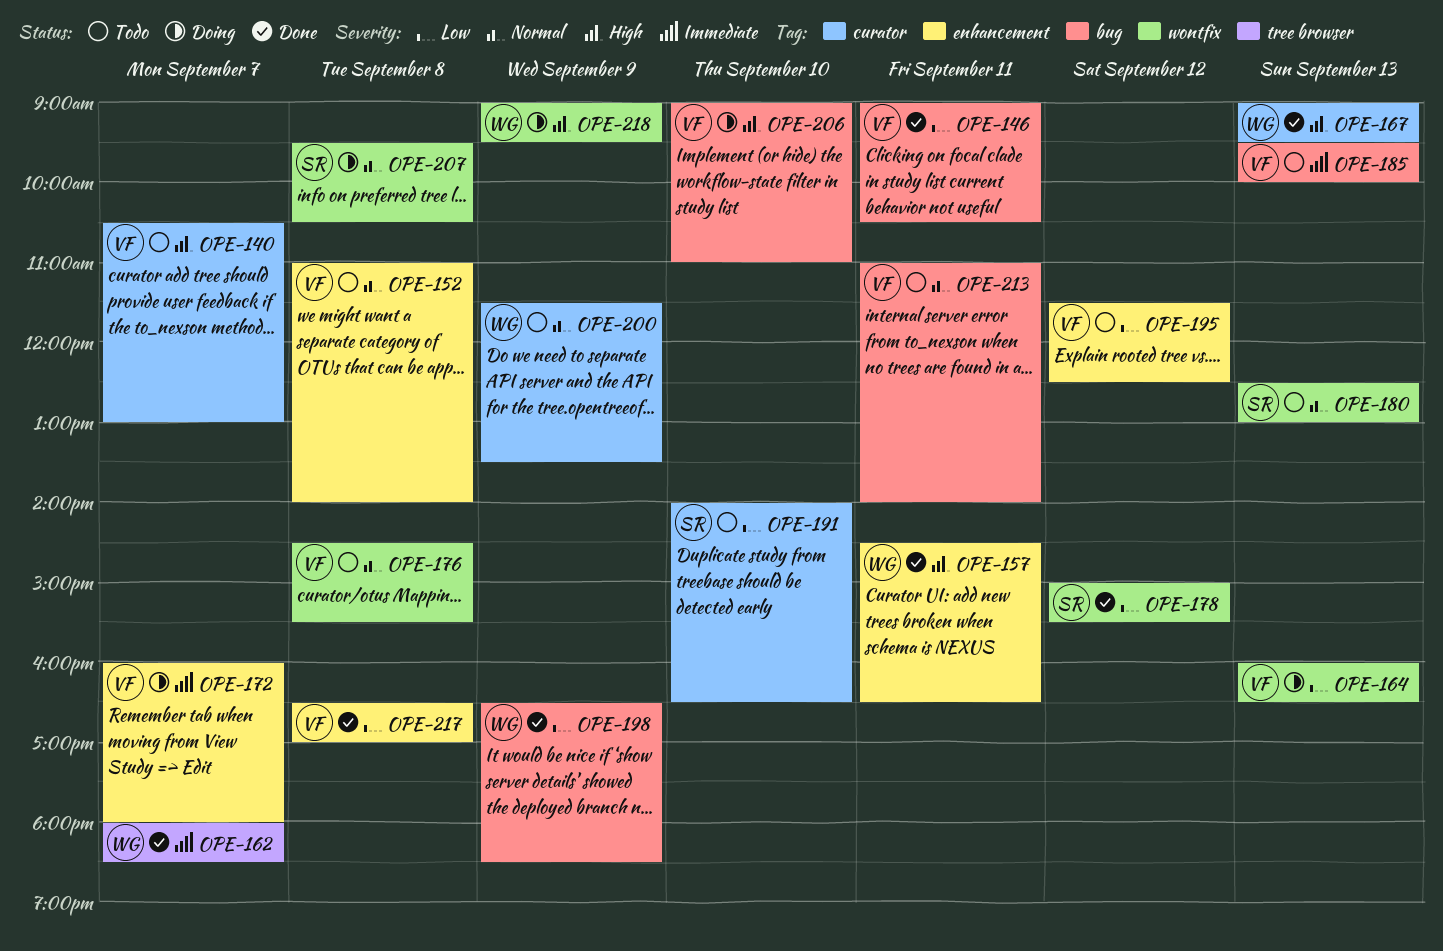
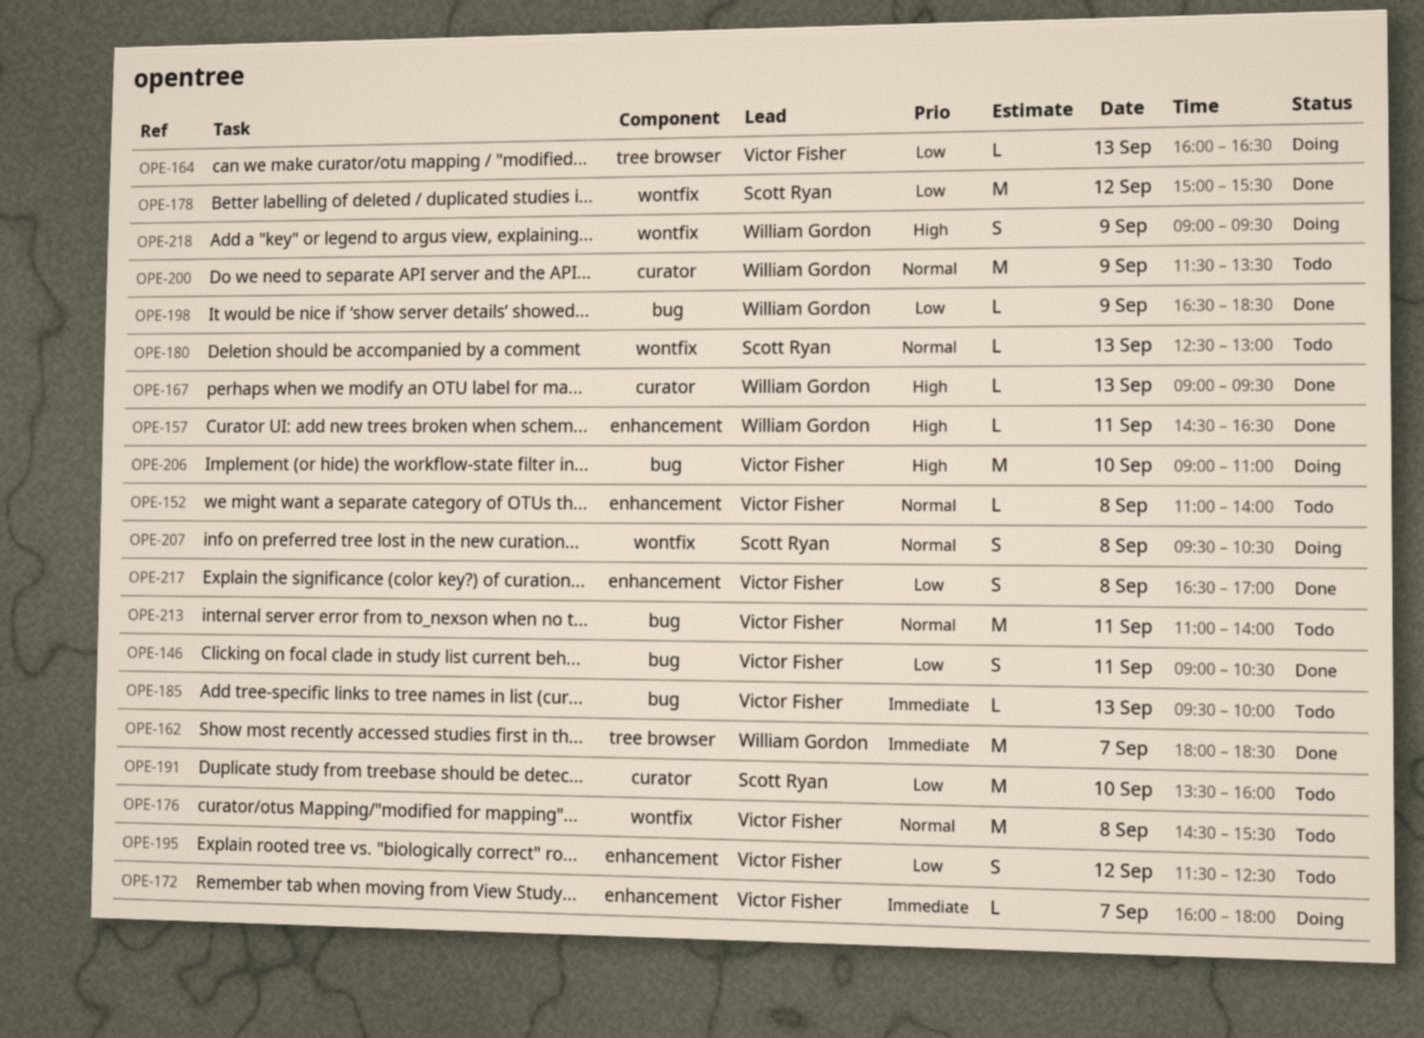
OPE-140: present -> none
OPE-164, label: wontfix -> tree browser
OPE-191, begins: 14:00 -> 13:30
OPE-191, ends: 16:30 -> 16:00

